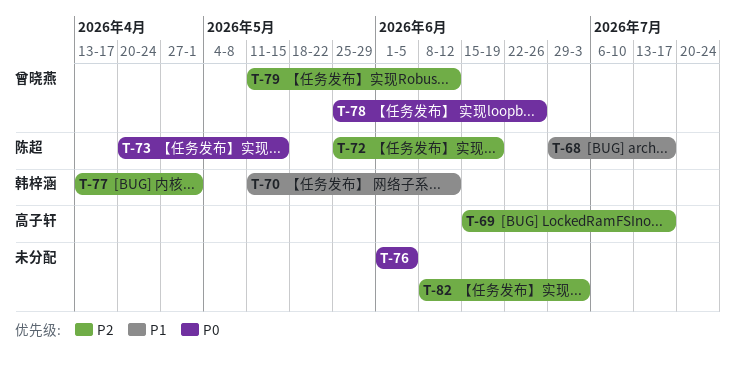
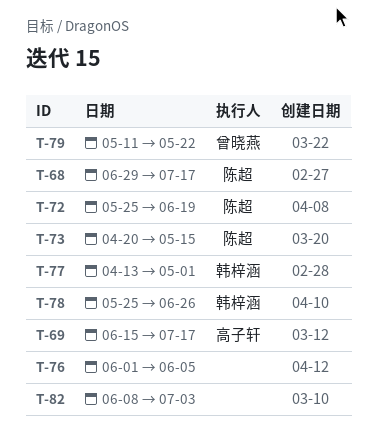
T-70: present -> none
T-78, owner: 曾晓燕 -> 韩梓涵
T-79, due: Jun 12 -> May 22

